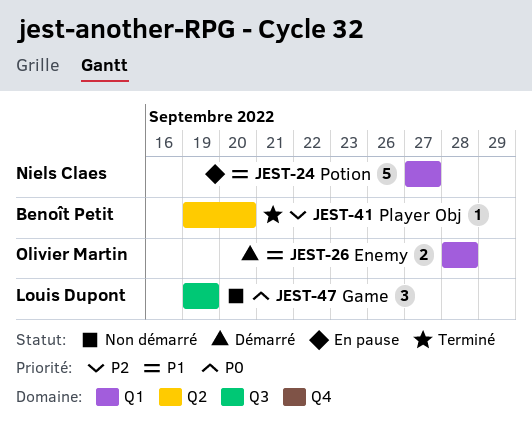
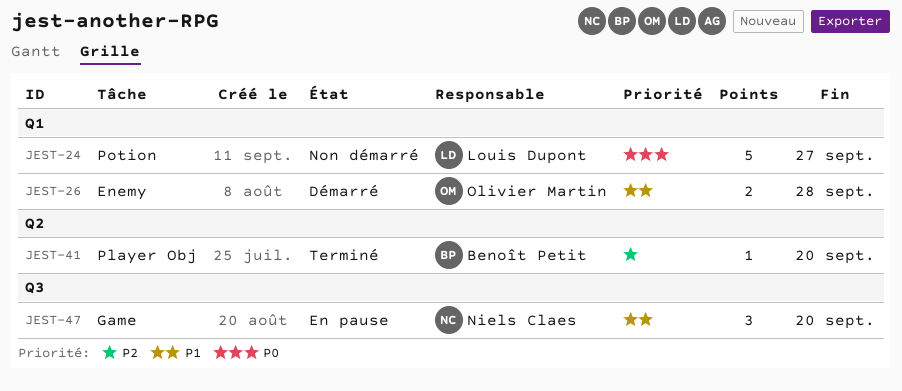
JEST-24, status: En pause -> Non démarré
JEST-24, owner: Niels Claes -> Louis Dupont
JEST-24, priority: P1 -> P0
JEST-47, status: Non démarré -> En pause
JEST-47, owner: Louis Dupont -> Niels Claes
JEST-47, priority: P0 -> P1
JEST-47, due: Sep 19 -> Sep 20

